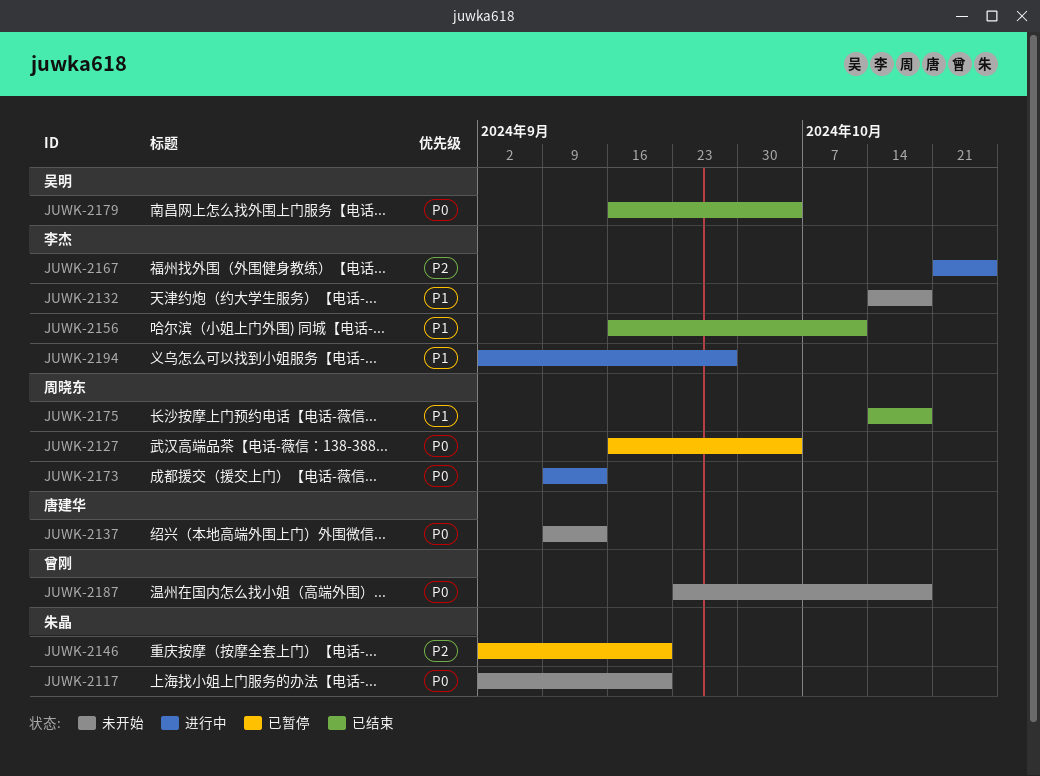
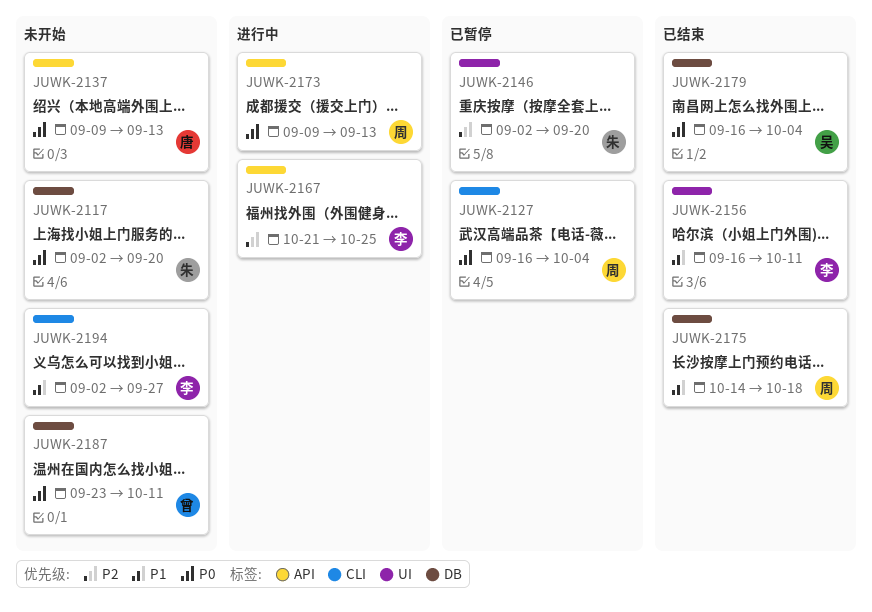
JUWK-2132: present -> none
JUWK-2187, due: Oct 18 -> Oct 11
JUWK-2194, status: 进行中 -> 未开始

